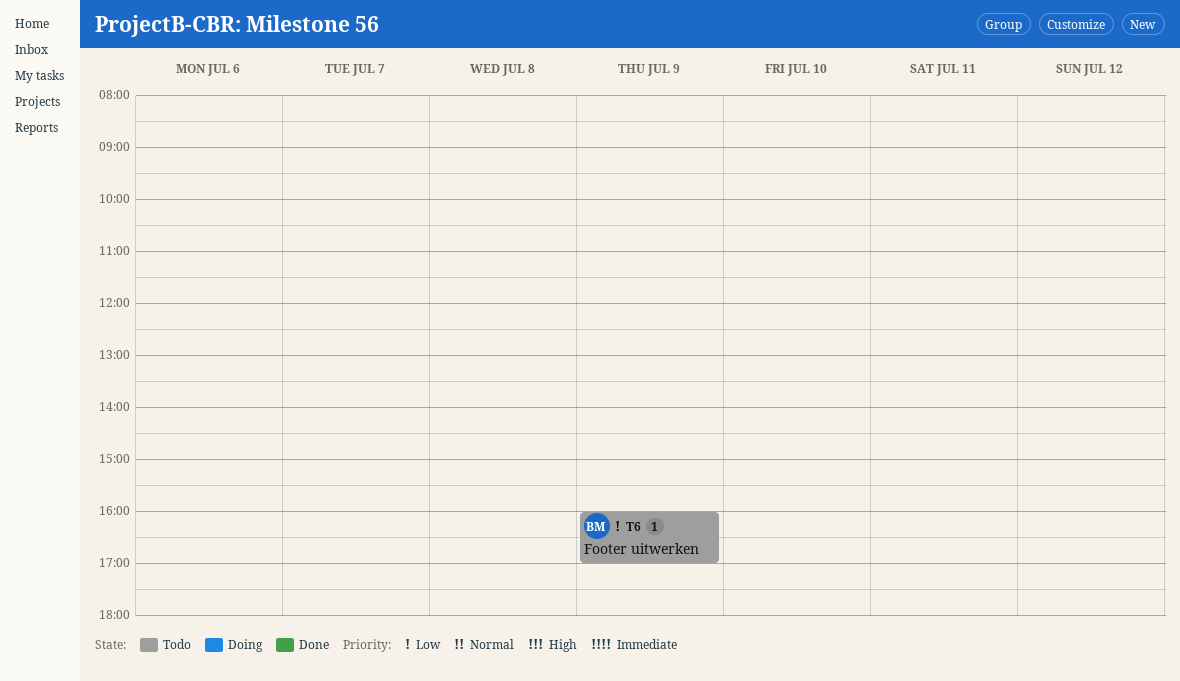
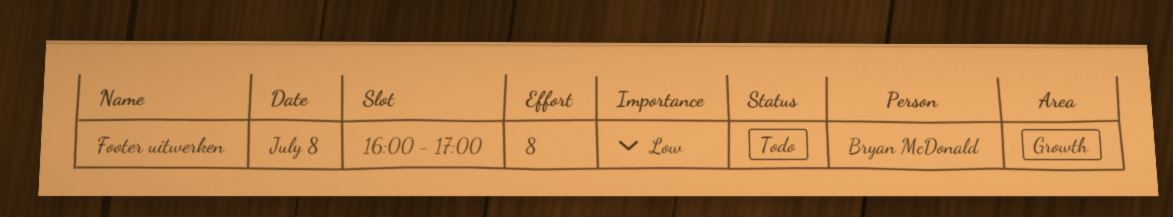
Footer uitwerken, estimate: 1 -> 8
Footer uitwerken, day: Jul 9 -> Jul 8

